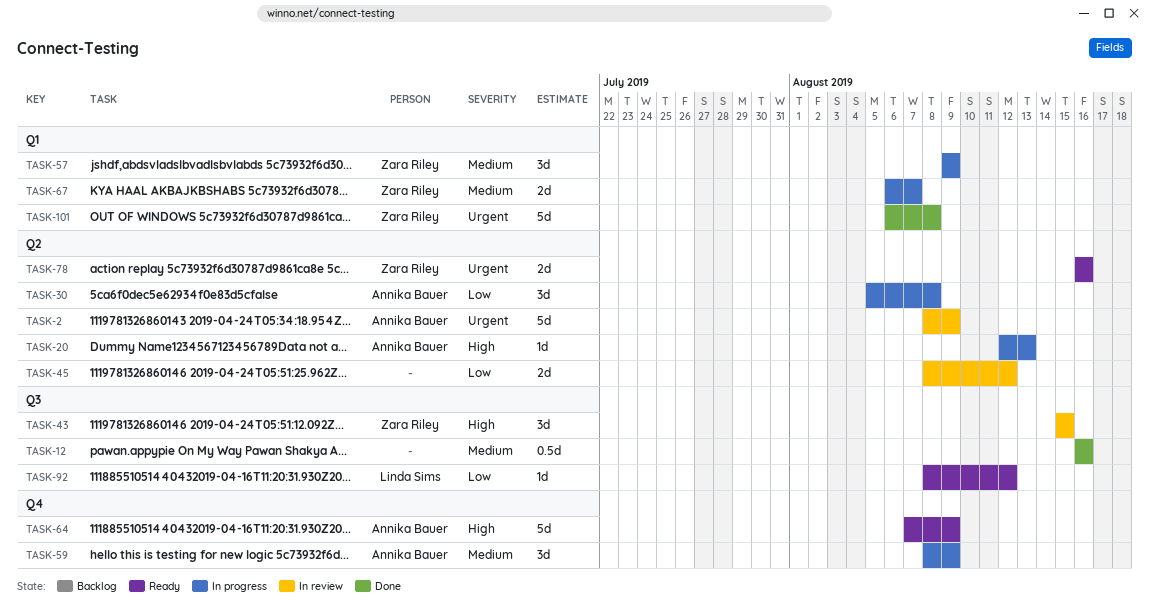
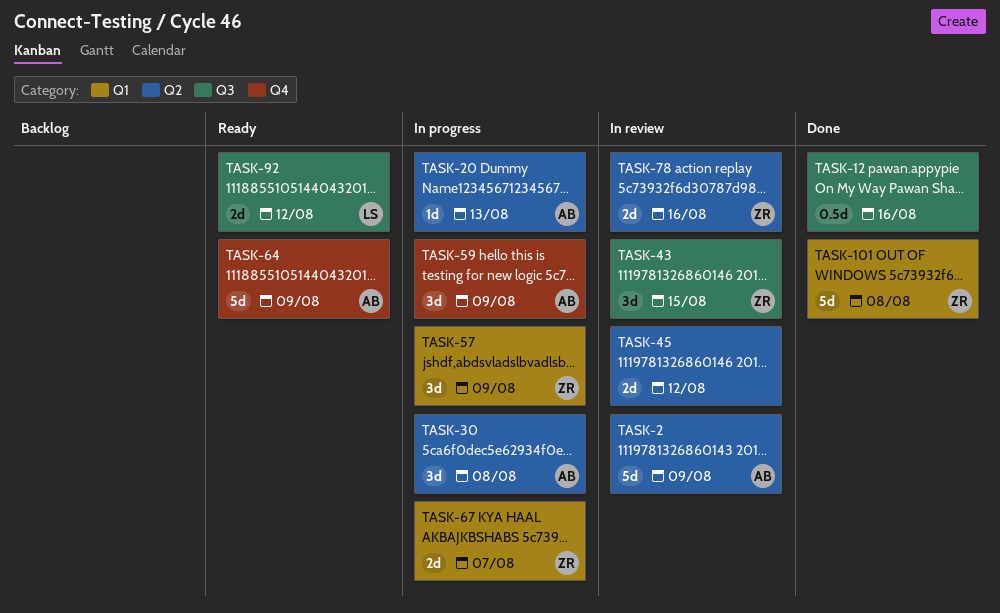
TASK-78, status: Ready -> In review
TASK-92, estimate: 1d -> 2d

